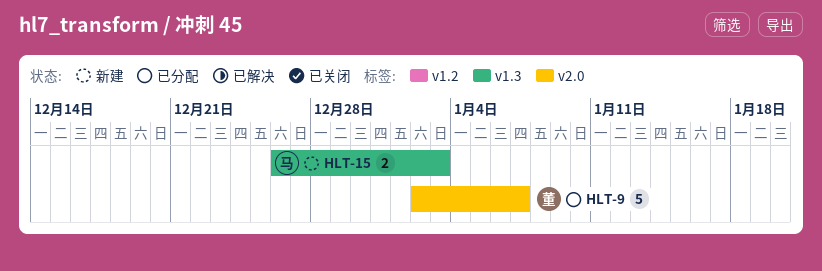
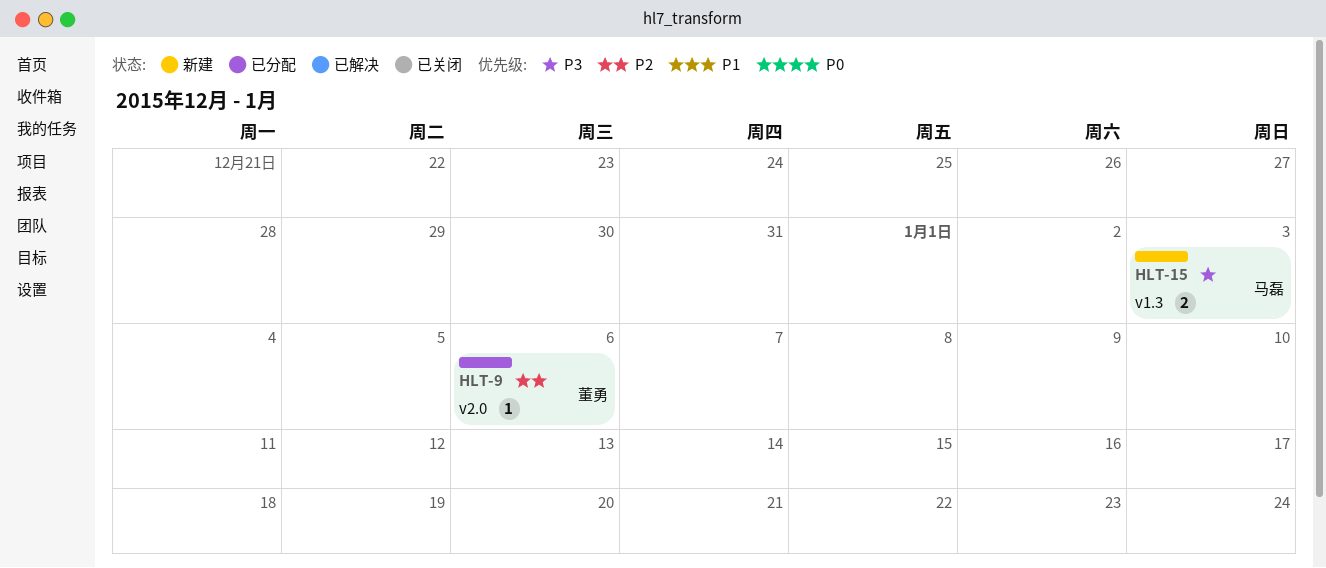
HLT-9, estimate: 5 -> 1
HLT-9, due: Jan 7 -> Jan 6

